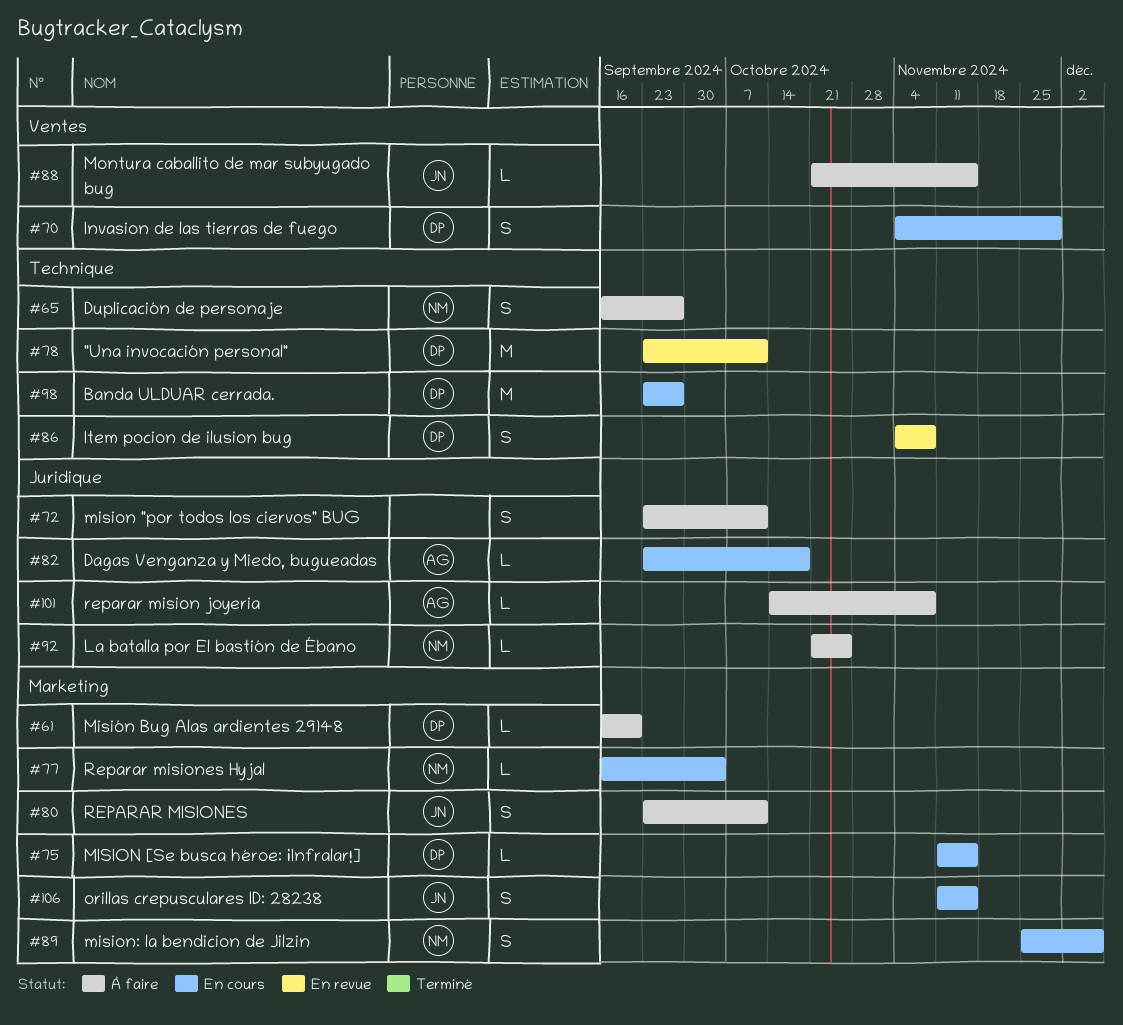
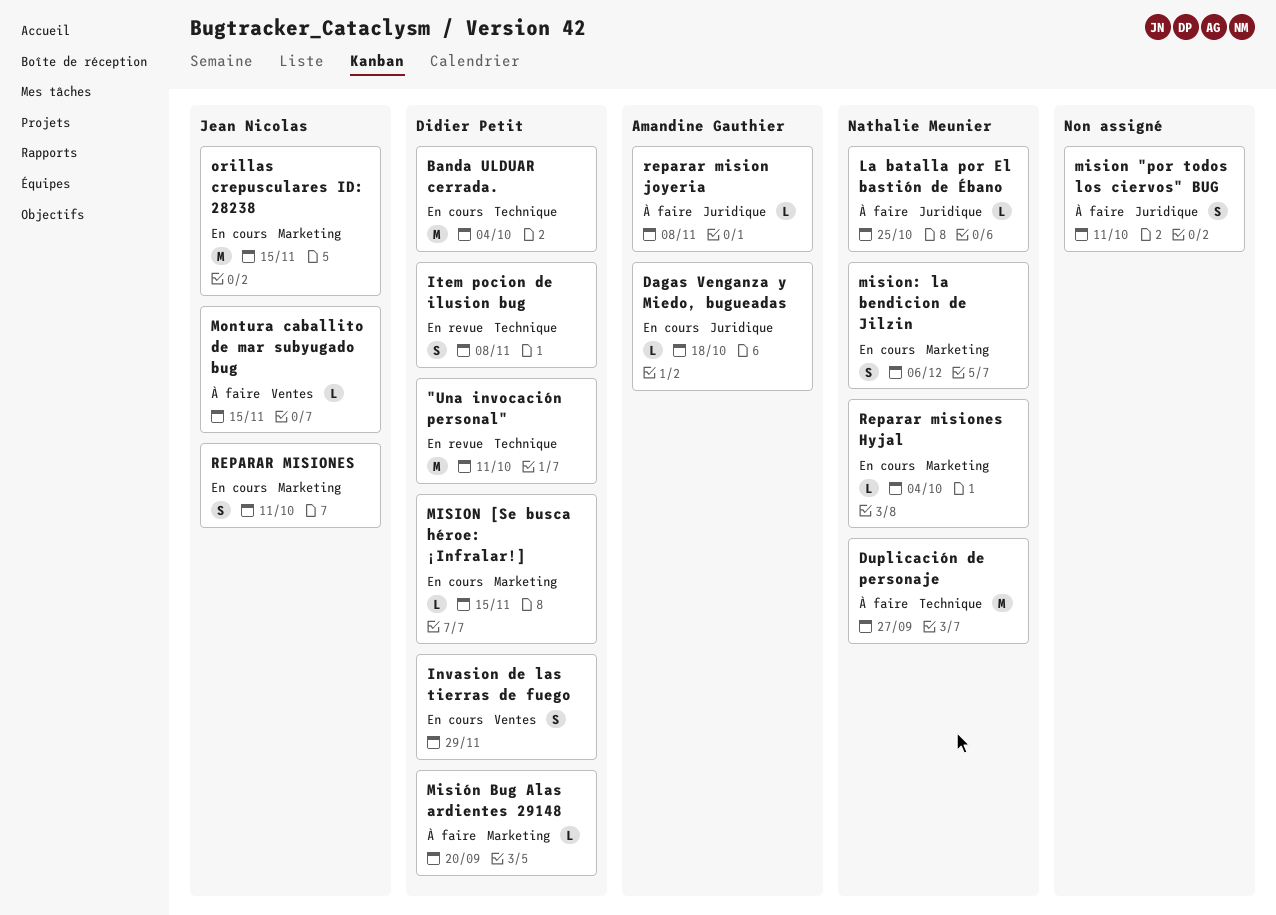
Banda ULDUAR cerrada., due: Sep 27 -> Oct 4
Duplicación de personaje, estimate: S -> M
orillas crepusculares ID: 28238, estimate: S -> M
REPARAR MISIONES, status: À faire -> En cours

